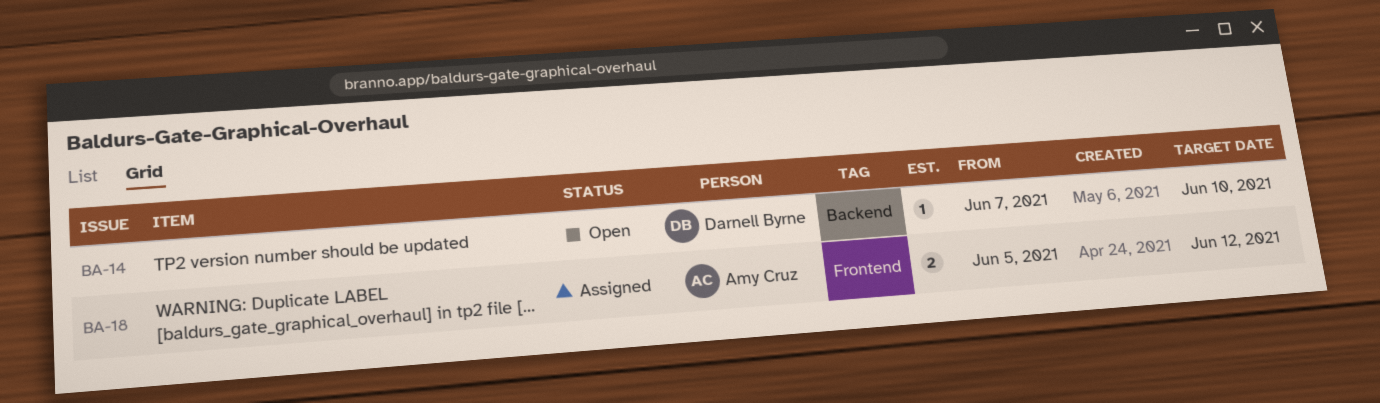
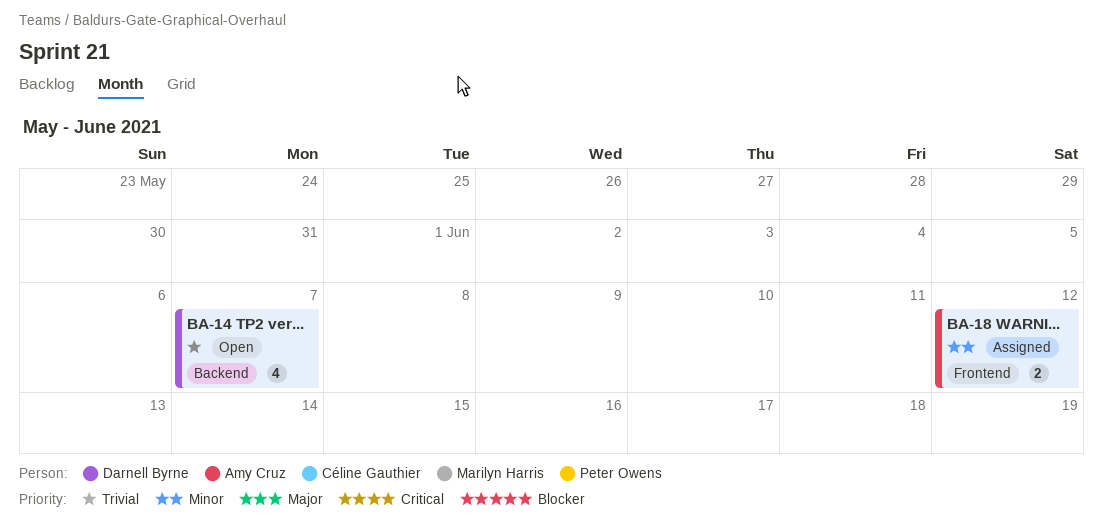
BA-14, estimate: 1 -> 4
BA-14, due: Jun 10 -> Jun 7

